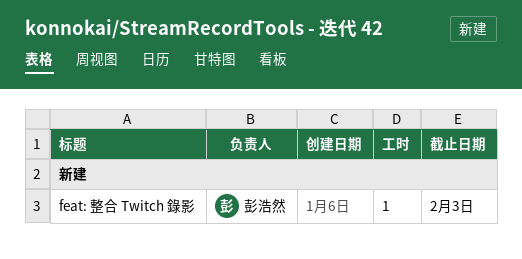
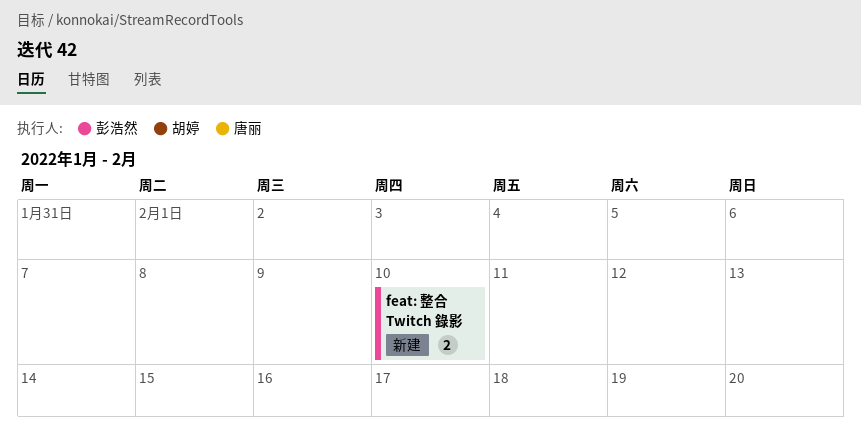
feat: 整合 Twitch 錄影, estimate: 1 -> 2
feat: 整合 Twitch 錄影, due: Feb 3 -> Feb 10

